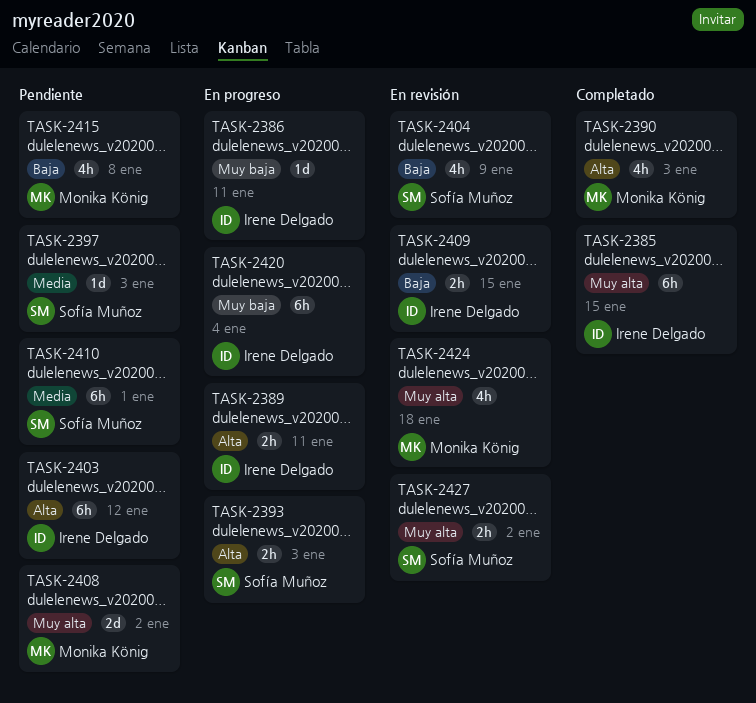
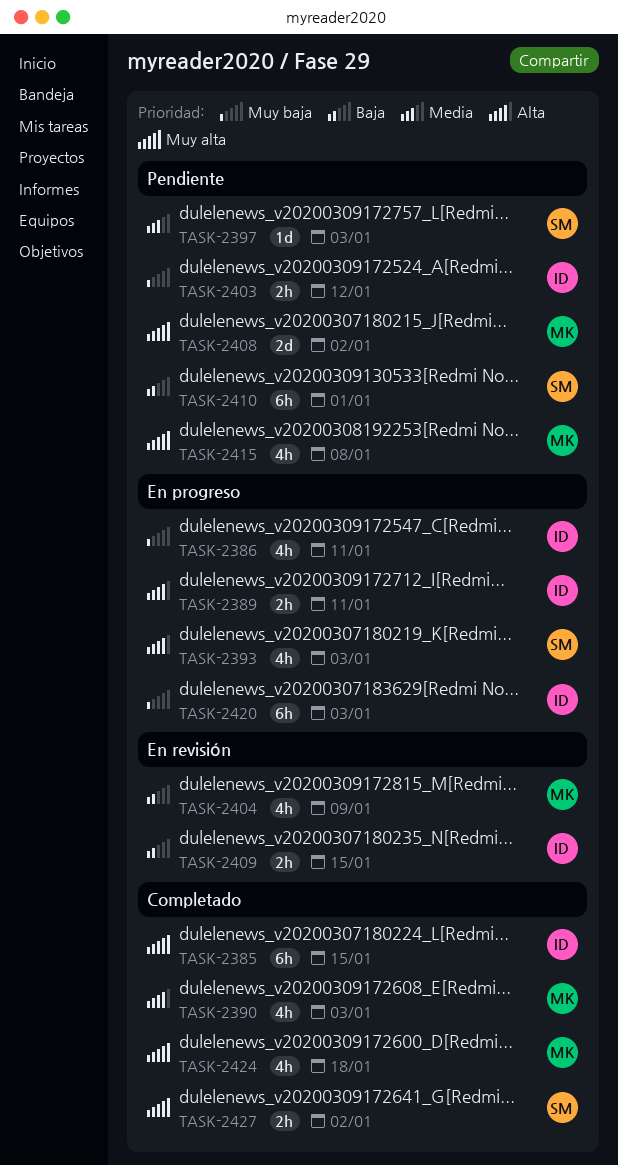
TASK-2386, estimate: 1d -> 4h
TASK-2393, estimate: 2h -> 4h
TASK-2403, priority: Alta -> Muy baja
TASK-2403, estimate: 6h -> 2h
TASK-2404, owner: Sofía Muñoz -> Monika König
TASK-2410, priority: Media -> Baja
TASK-2415, priority: Baja -> Muy alta
TASK-2420, due: Jan 4 -> Jan 3
TASK-2424, status: En revisión -> Completado
TASK-2427, status: En revisión -> Completado

